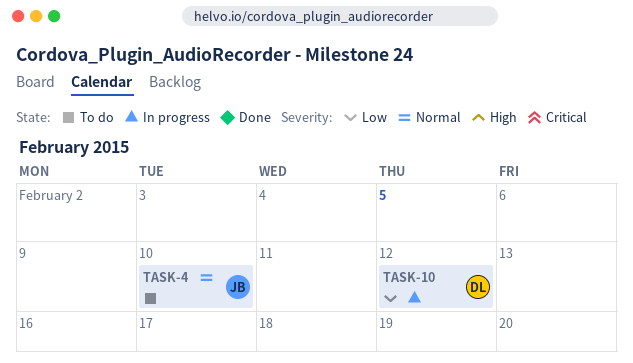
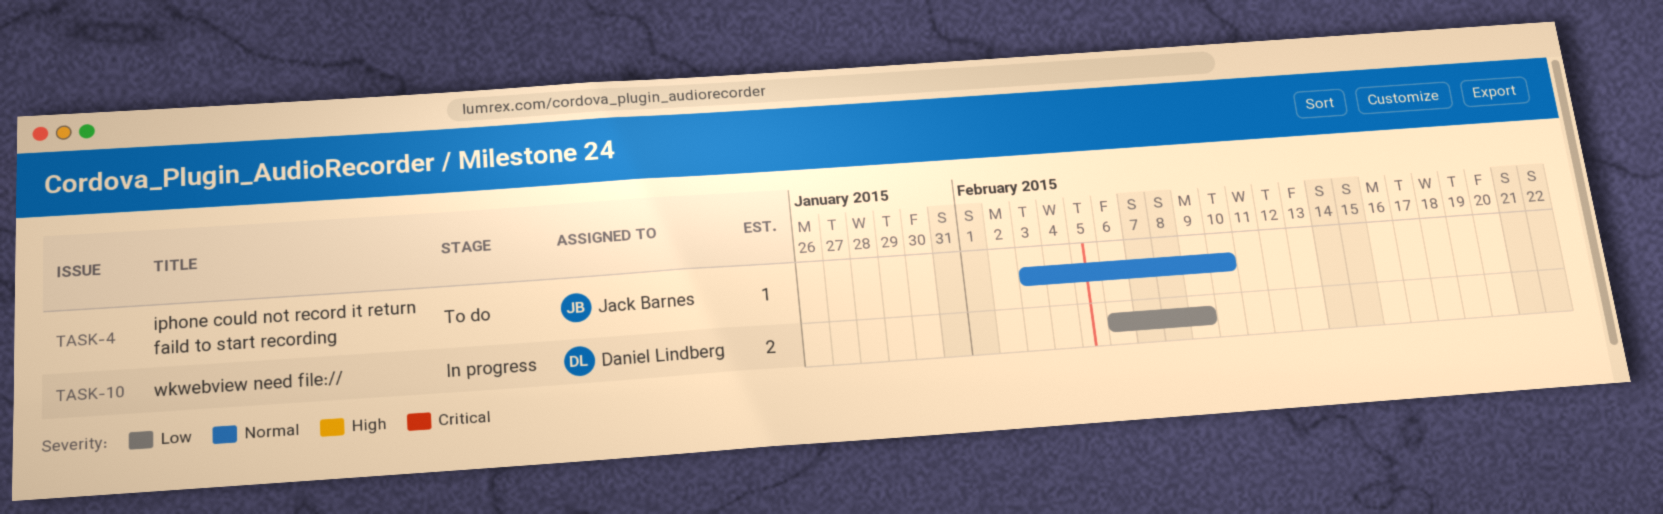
TASK-10, due: Feb 12 -> Feb 9

